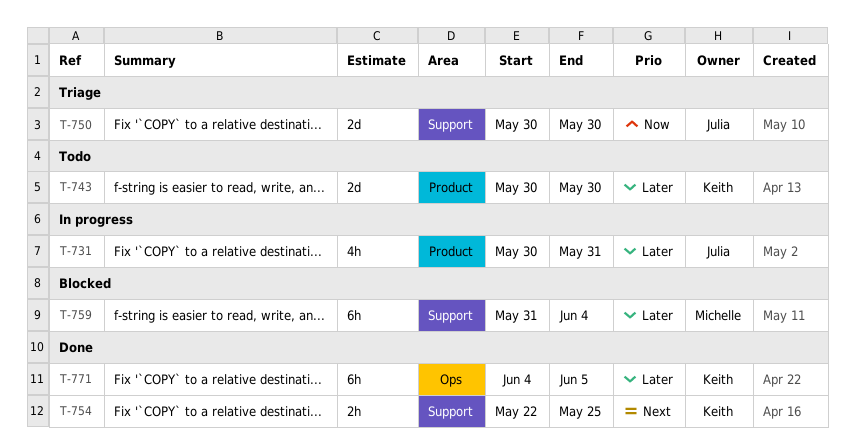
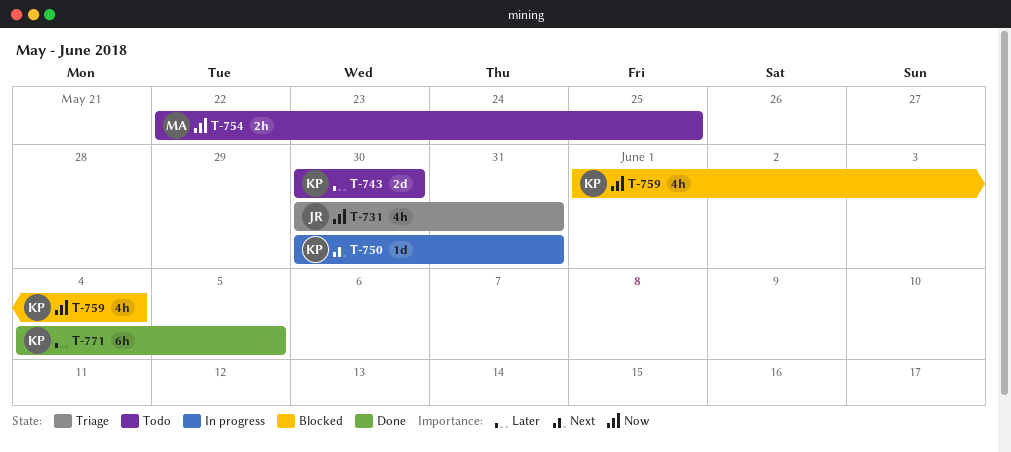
T-731, status: In progress -> Triage
T-731, priority: Later -> Now
T-750, status: Triage -> In progress
T-750, owner: Julia -> Keith
T-750, priority: Now -> Next
T-750, estimate: 2d -> 1d
T-750, due: May 30 -> May 31
T-754, status: Done -> Todo
T-754, owner: Keith -> Michelle
T-754, priority: Next -> Now
T-759, owner: Michelle -> Keith
T-759, priority: Later -> Now
T-759, estimate: 6h -> 4h
T-759, start: May 31 -> Jun 1

